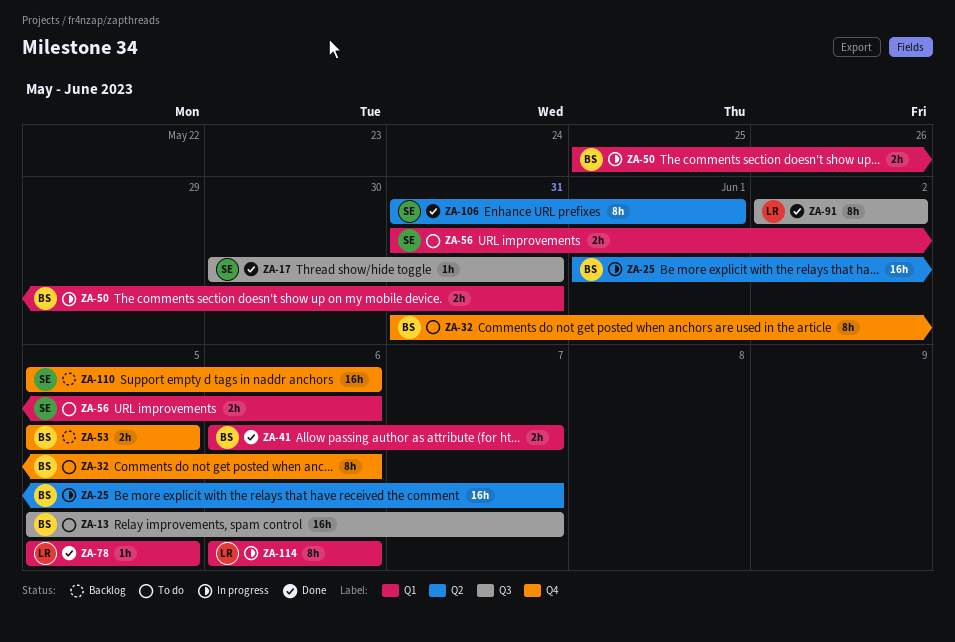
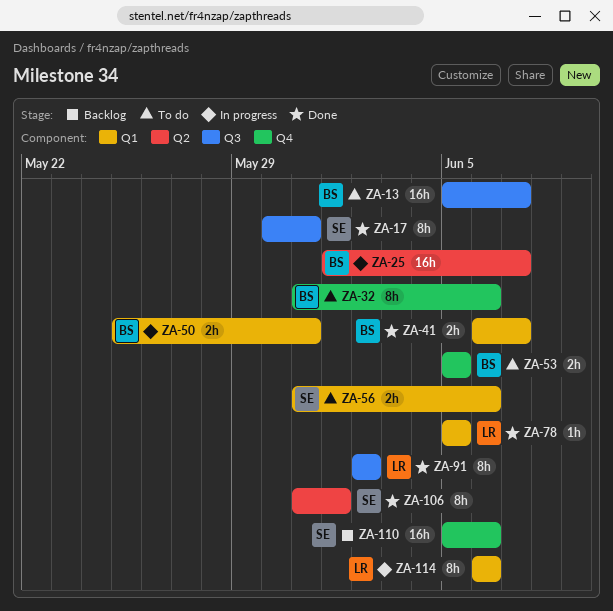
ZA-17, estimate: 1h -> 8h
ZA-53, status: Backlog -> To do

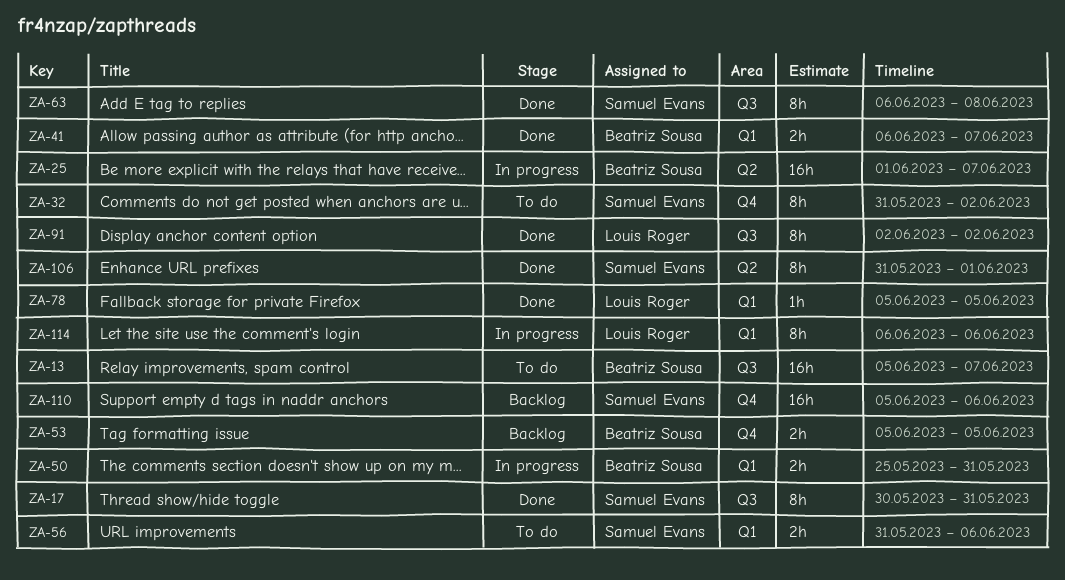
ZA-32, owner: Beatriz Sousa -> Samuel Evans
ZA-32, due: Jun 6 -> Jun 2
ZA-53, status: To do -> Backlog
ZA-63: none -> present

